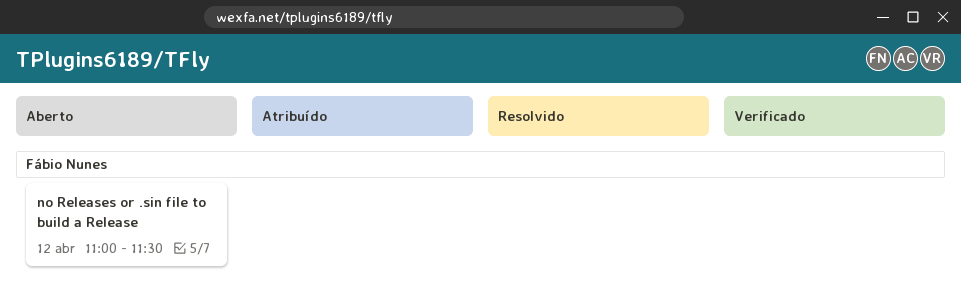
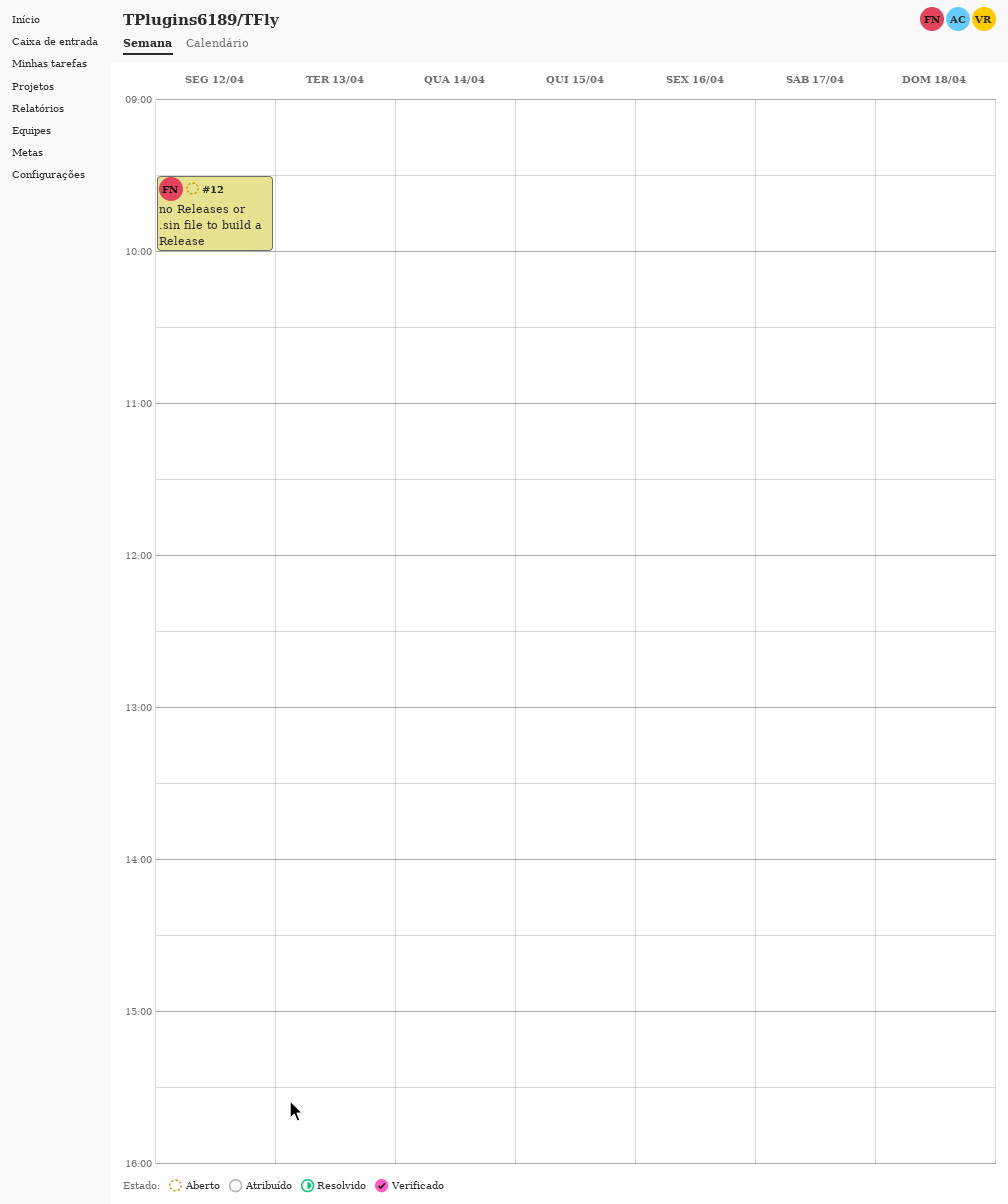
no Releases or .sin file to build a Release, begins: 11:00 -> 09:30
no Releases or .sin file to build a Release, ends: 11:30 -> 10:00

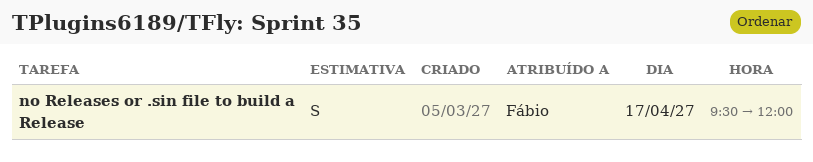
no Releases or .sin file to build a Release, day: Apr 12 -> Apr 17
no Releases or .sin file to build a Release, ends: 10:00 -> 12:00

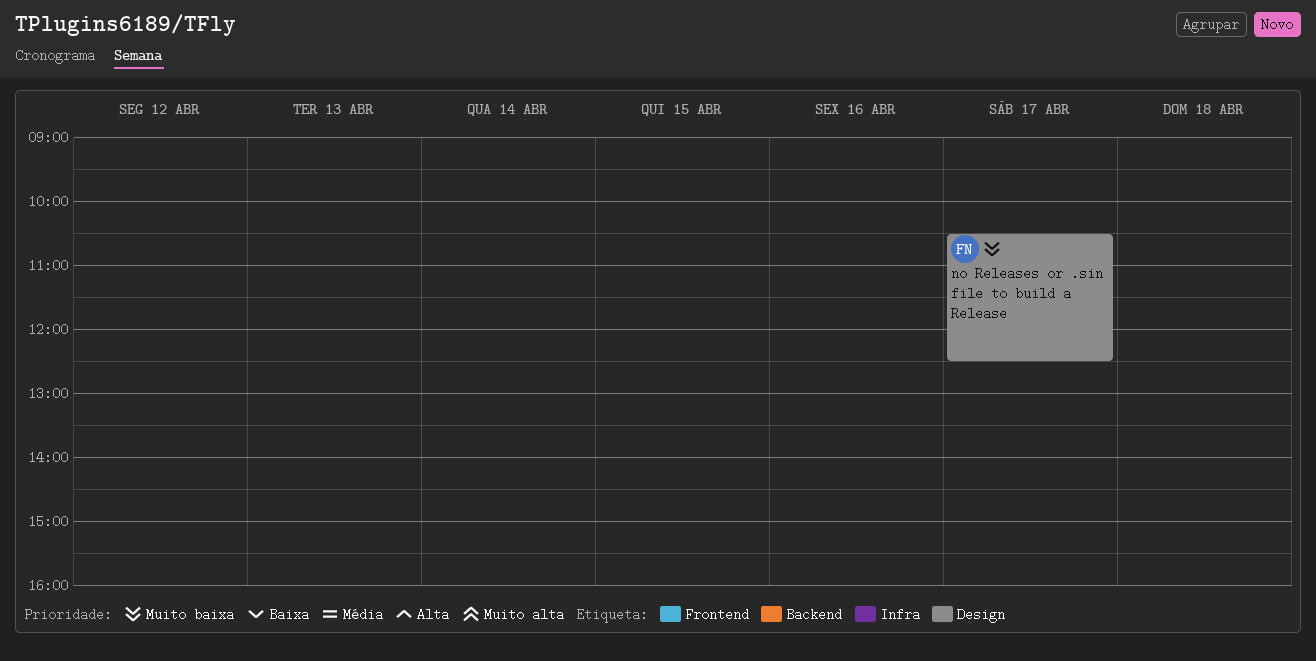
no Releases or .sin file to build a Release, begins: 09:30 -> 10:30
no Releases or .sin file to build a Release, ends: 12:00 -> 12:30

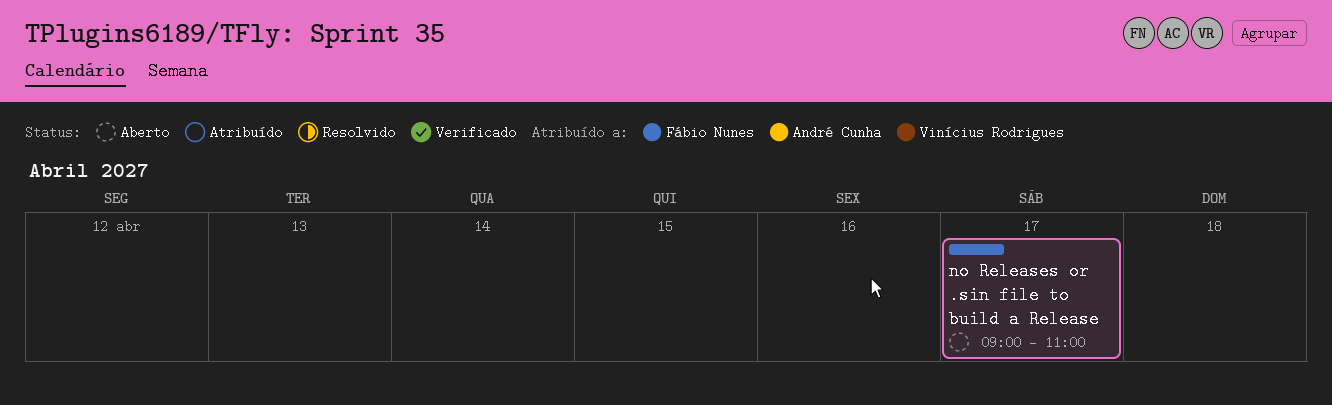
no Releases or .sin file to build a Release, begins: 10:30 -> 09:00
no Releases or .sin file to build a Release, ends: 12:30 -> 11:00

